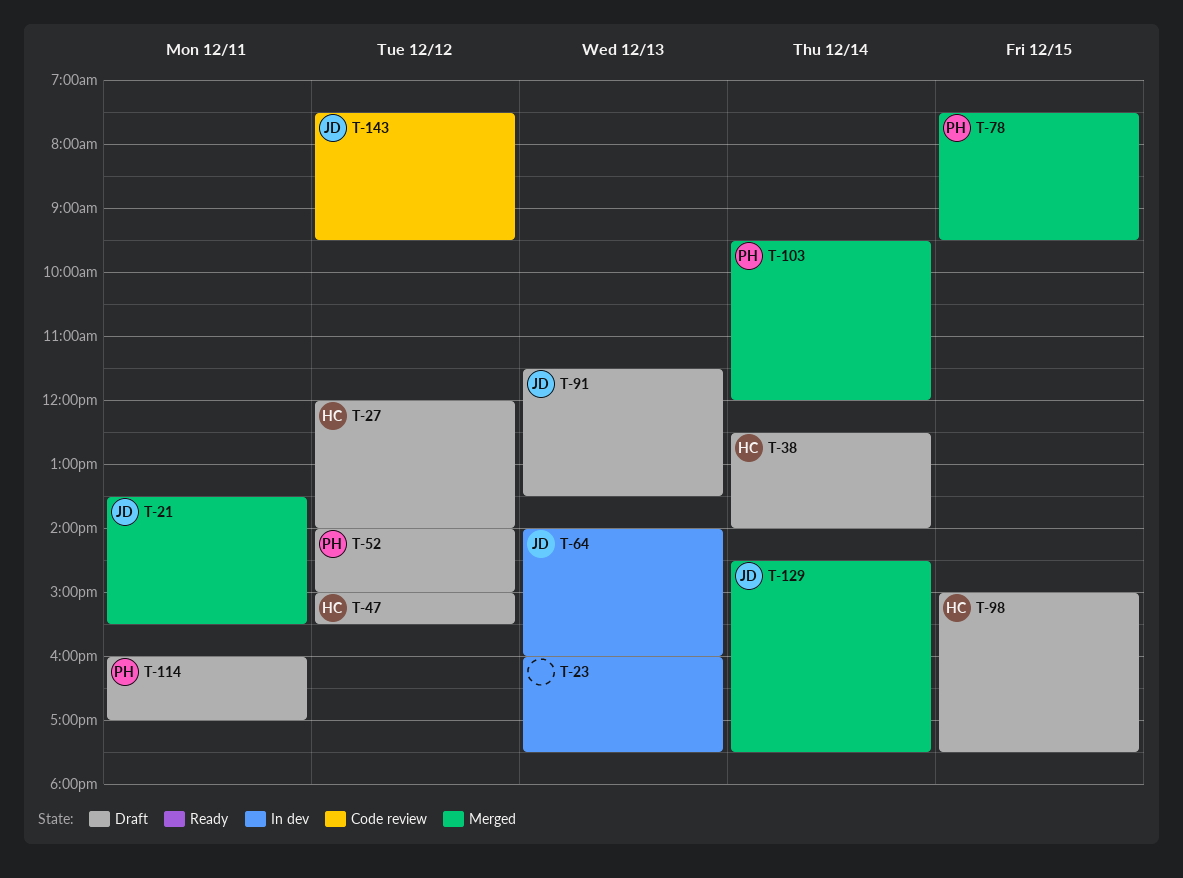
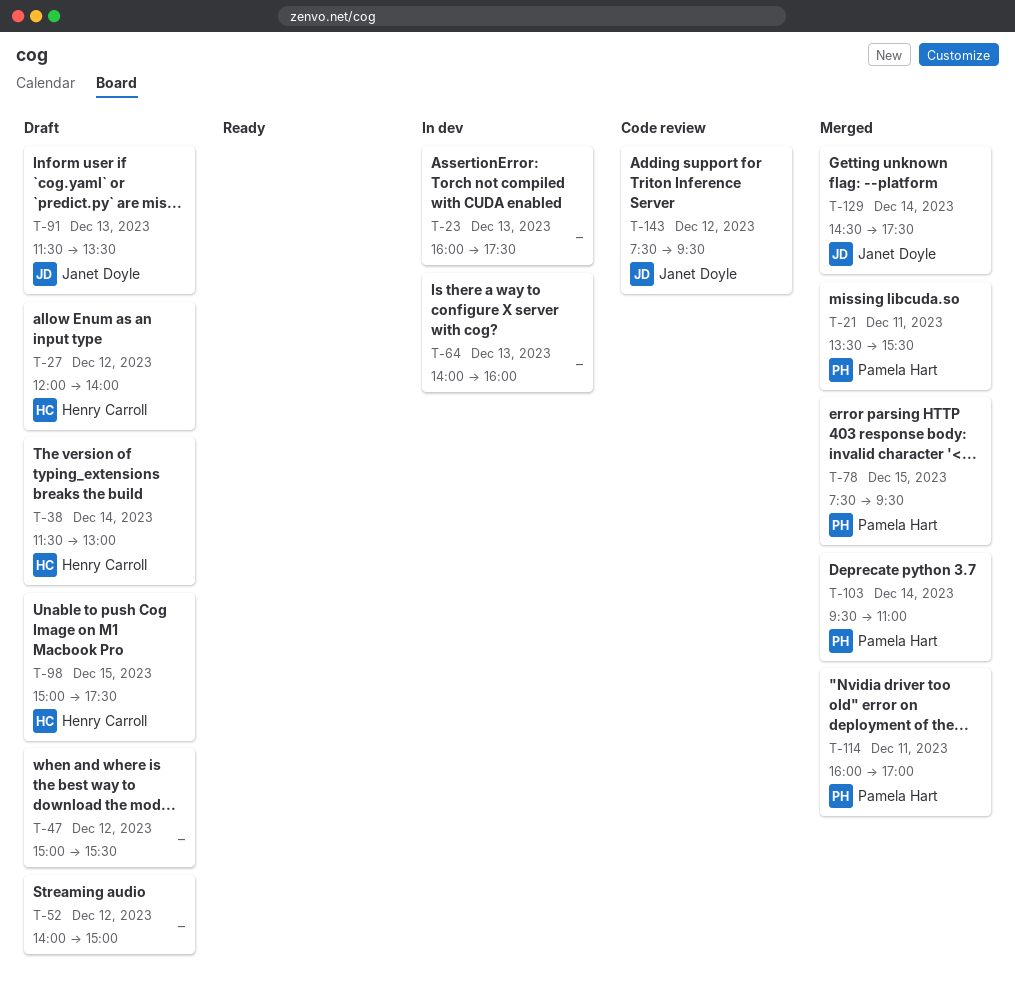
T-21, owner: Janet Doyle -> Pamela Hart
T-38, begins: 12:30 -> 11:30
T-38, ends: 14:00 -> 13:00
T-47, owner: Henry Carroll -> none
T-52, owner: Pamela Hart -> none
T-64, owner: Janet Doyle -> none
T-103, ends: 12:00 -> 11:00
T-114, status: Draft -> Merged

